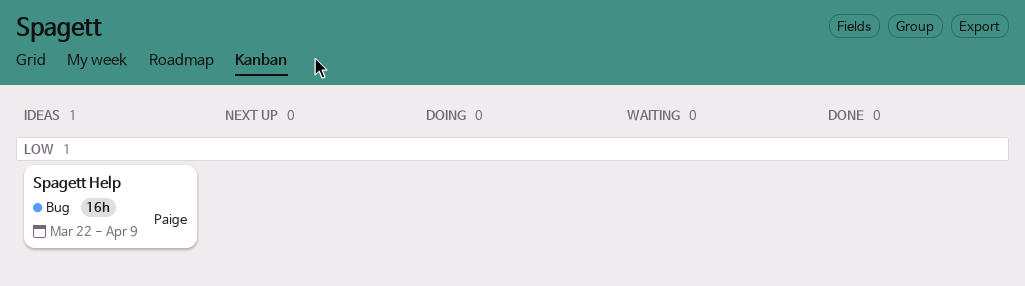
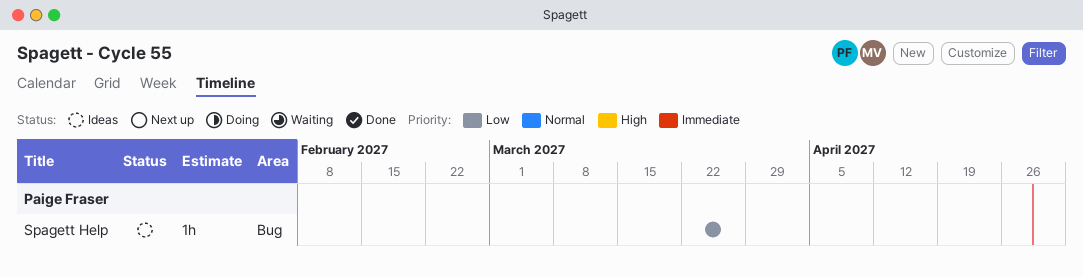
Spagett Help, estimate: 16h -> 1h
Spagett Help, due: Apr 9 -> Mar 26

